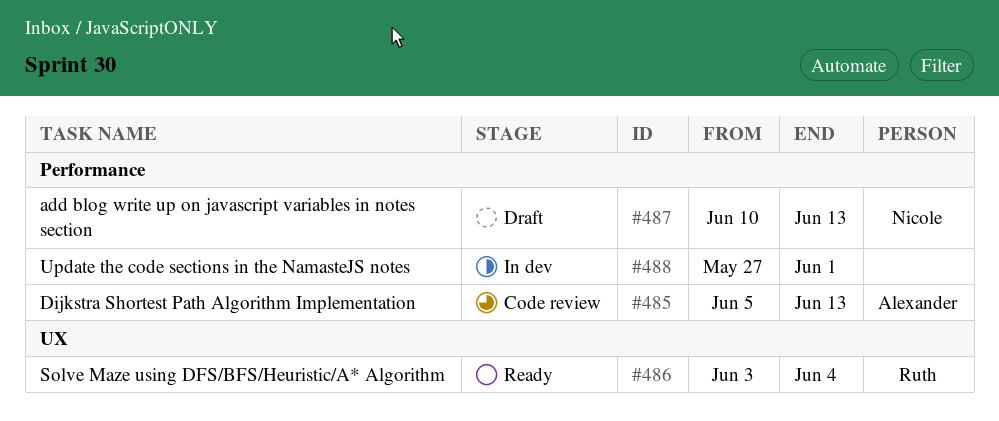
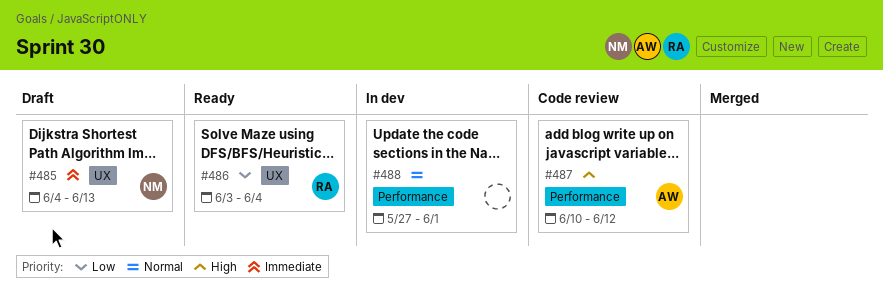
#485, status: Code review -> Draft
#485, owner: Alexander -> Nicole
#485, label: Performance -> UX
#485, start: Jun 5 -> Jun 4
#487, status: Draft -> Code review
#487, owner: Nicole -> Alexander
#487, due: Jun 13 -> Jun 12

